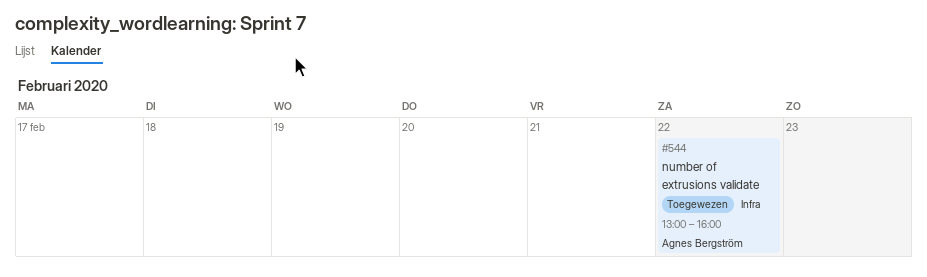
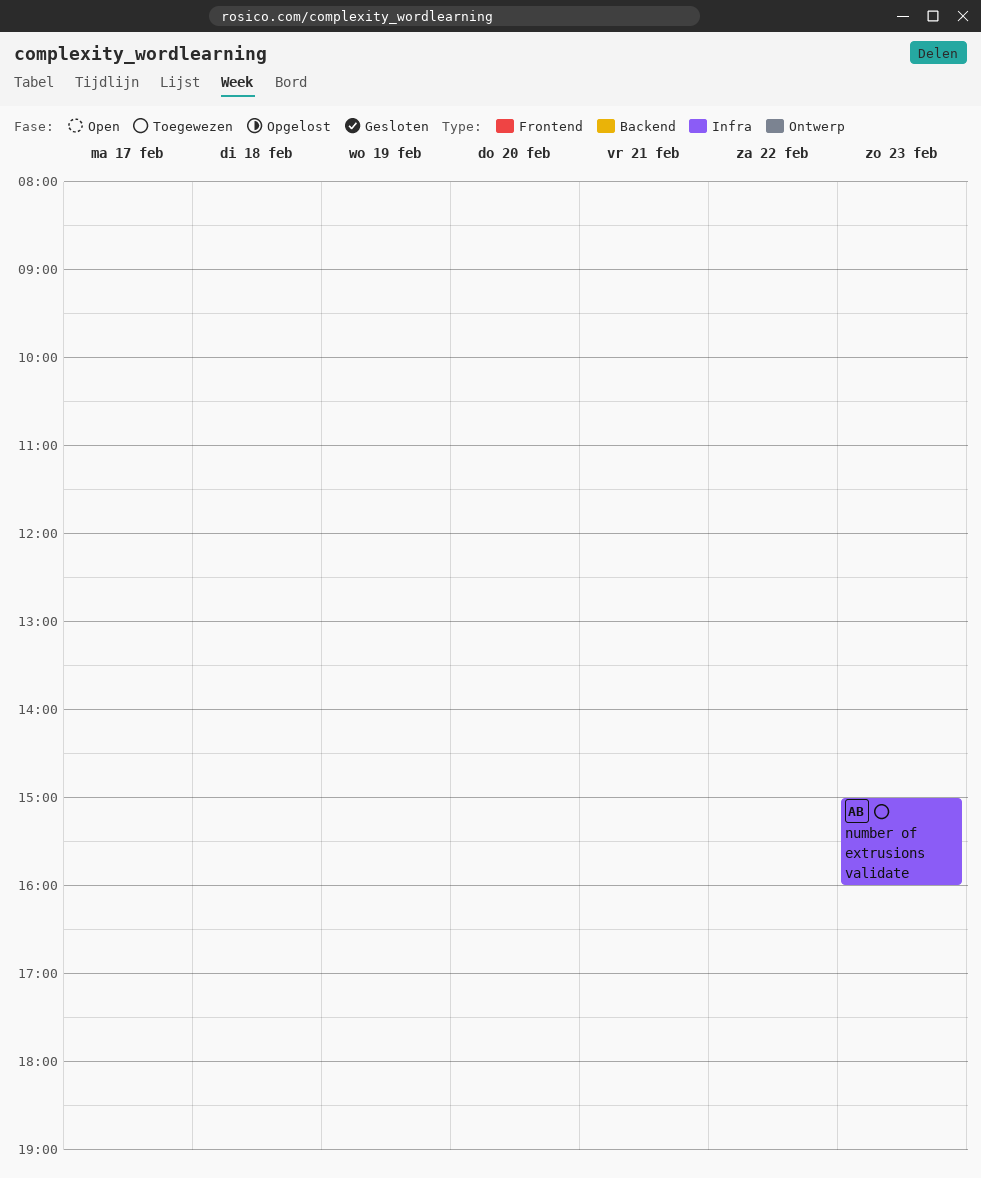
number of extrusions validate, day: Feb 22 -> Feb 23
number of extrusions validate, begins: 13:00 -> 15:00

